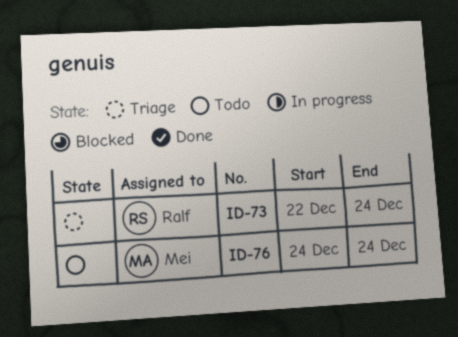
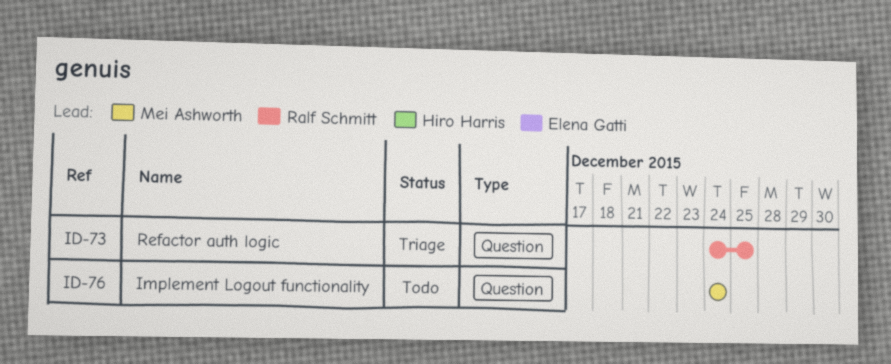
ID-73, start: Dec 22 -> Dec 24
ID-73, due: Dec 24 -> Dec 25

